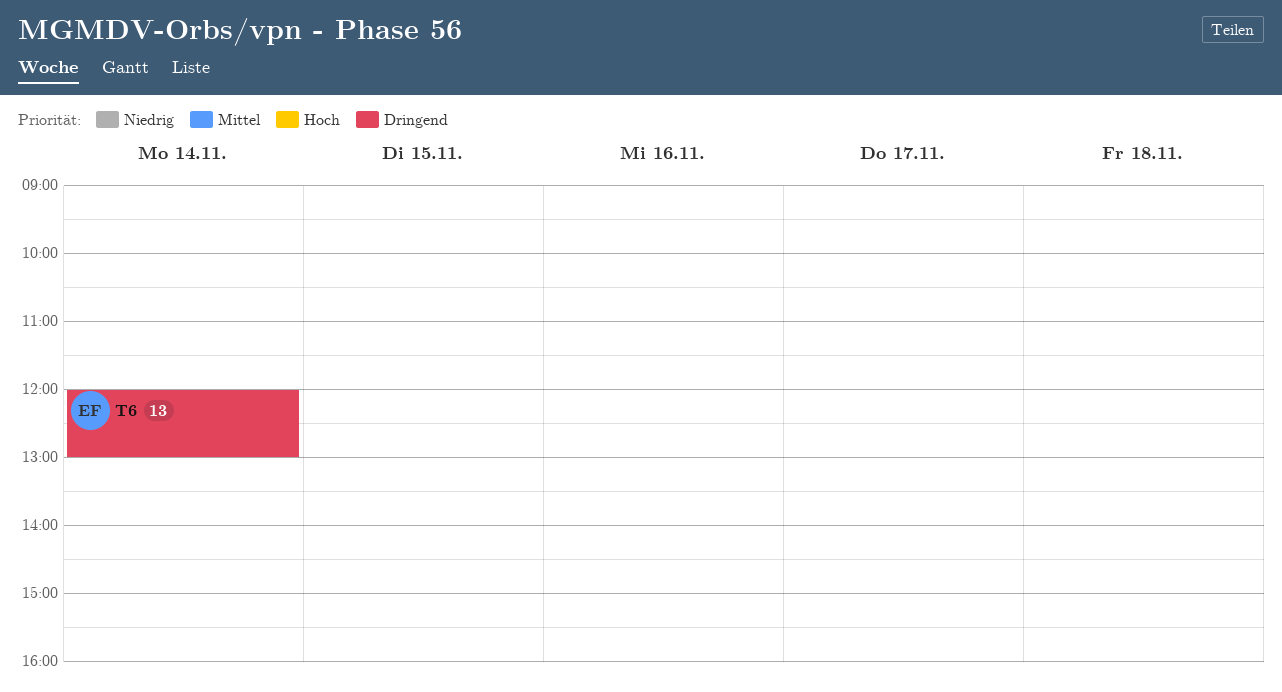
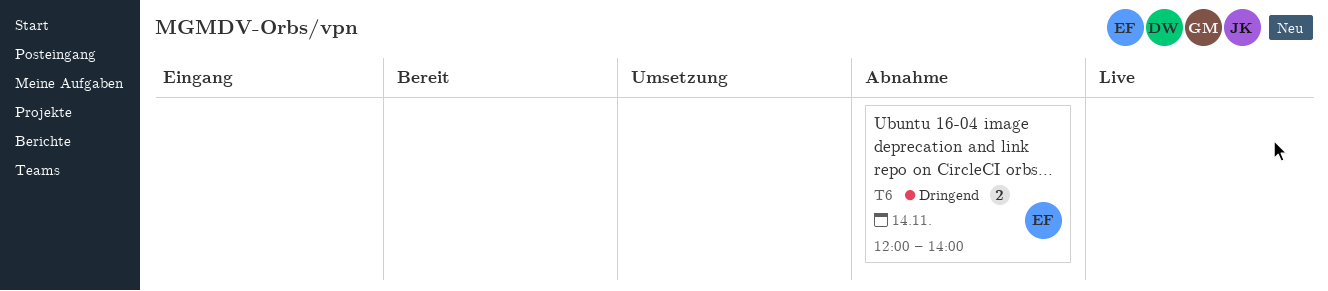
T6, estimate: 13 -> 2
T6, ends: 13:00 -> 14:00

